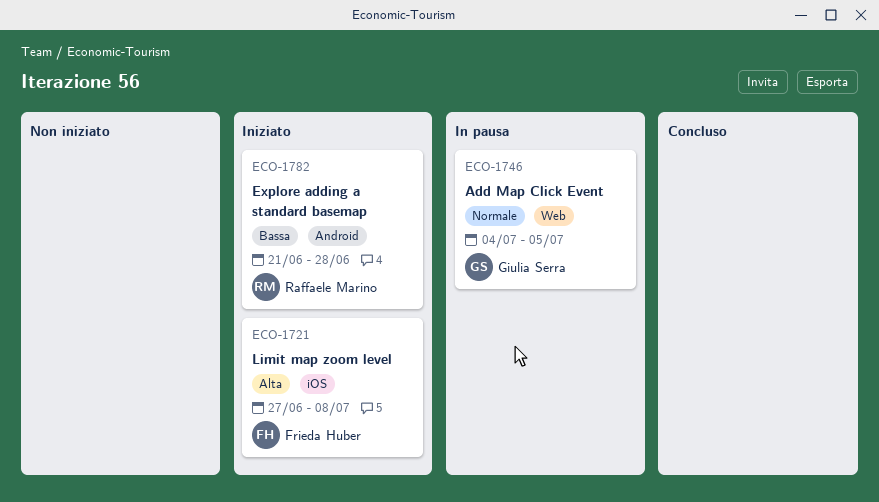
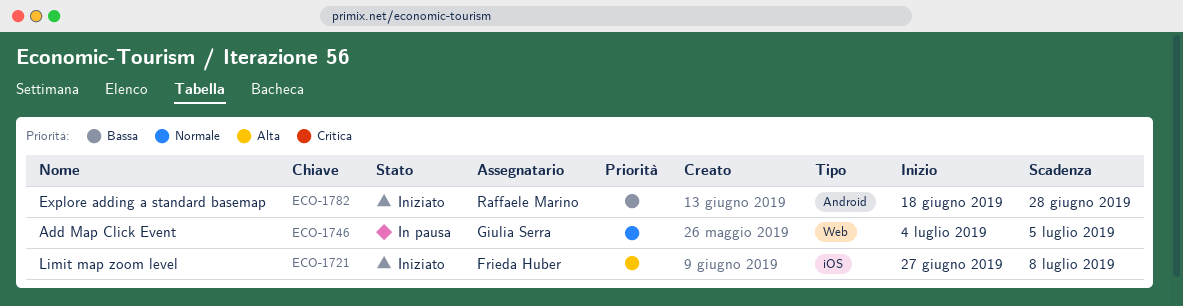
ECO-1782, start: Jun 21 -> Jun 18

